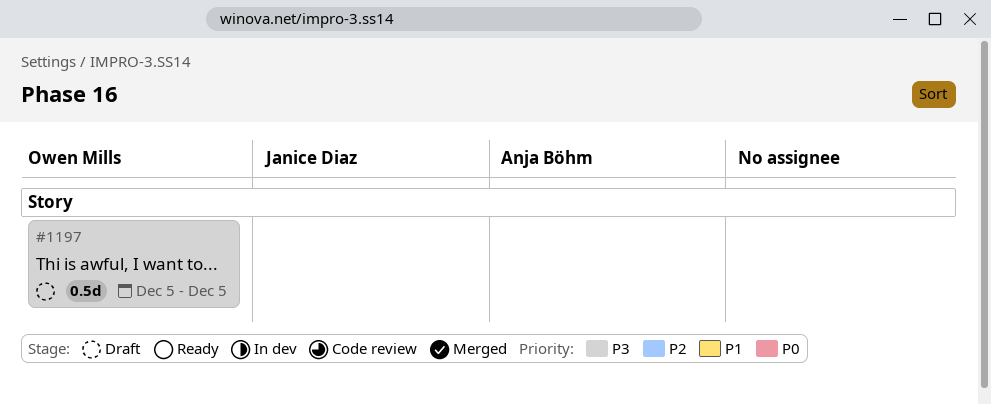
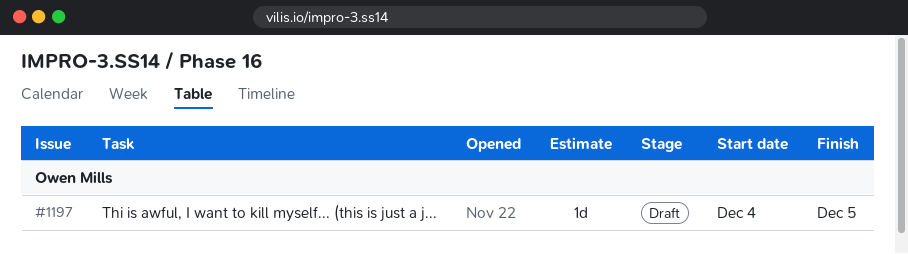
#1197, estimate: 0.5d -> 1d
#1197, start: Dec 5 -> Dec 4

